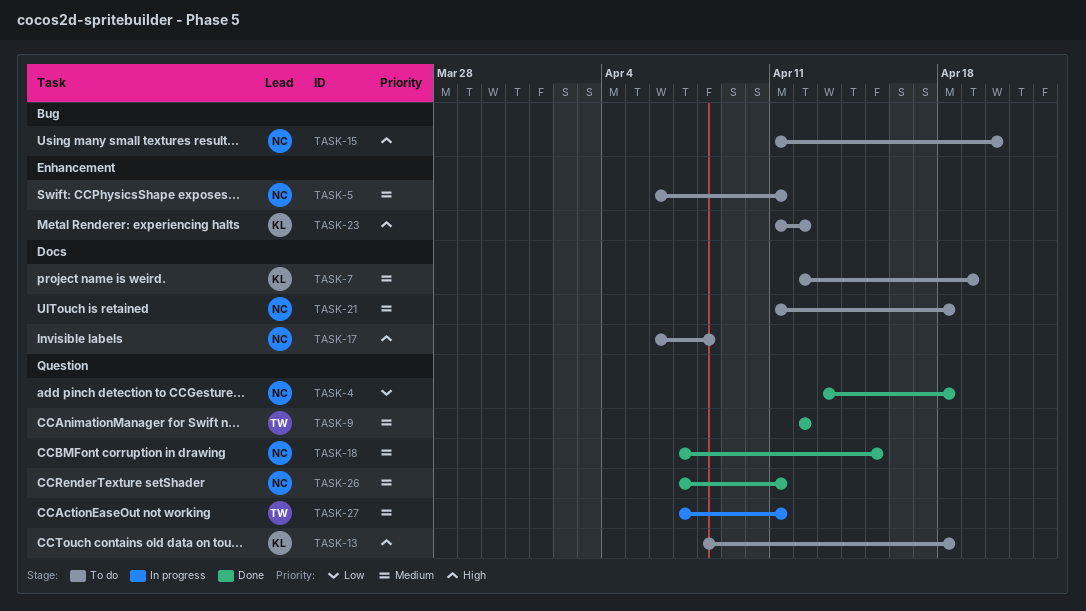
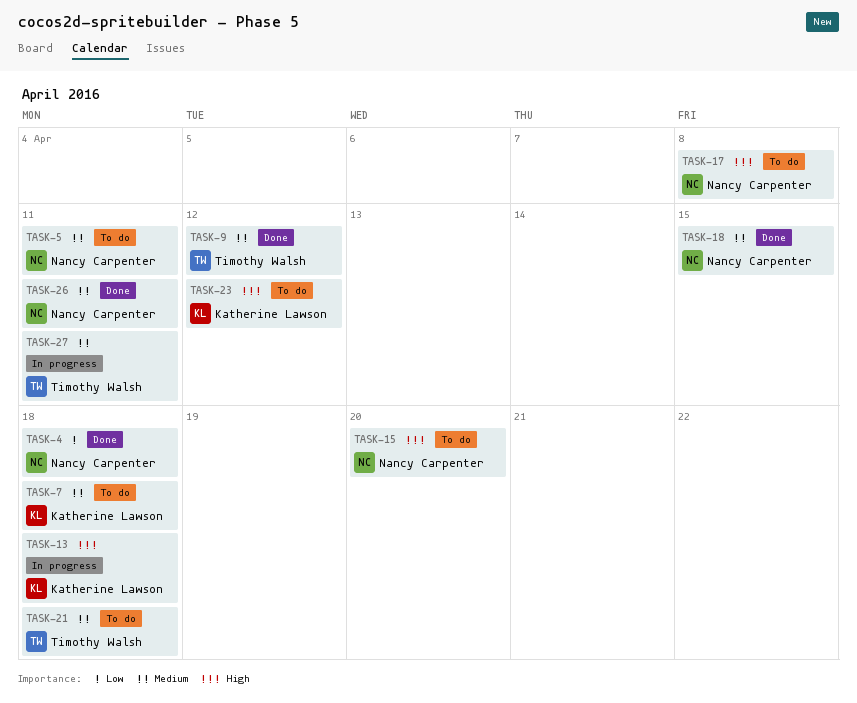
TASK-7, due: Apr 19 -> Apr 18
TASK-13, status: To do -> In progress
TASK-21, owner: Nancy Carpenter -> Timothy Walsh

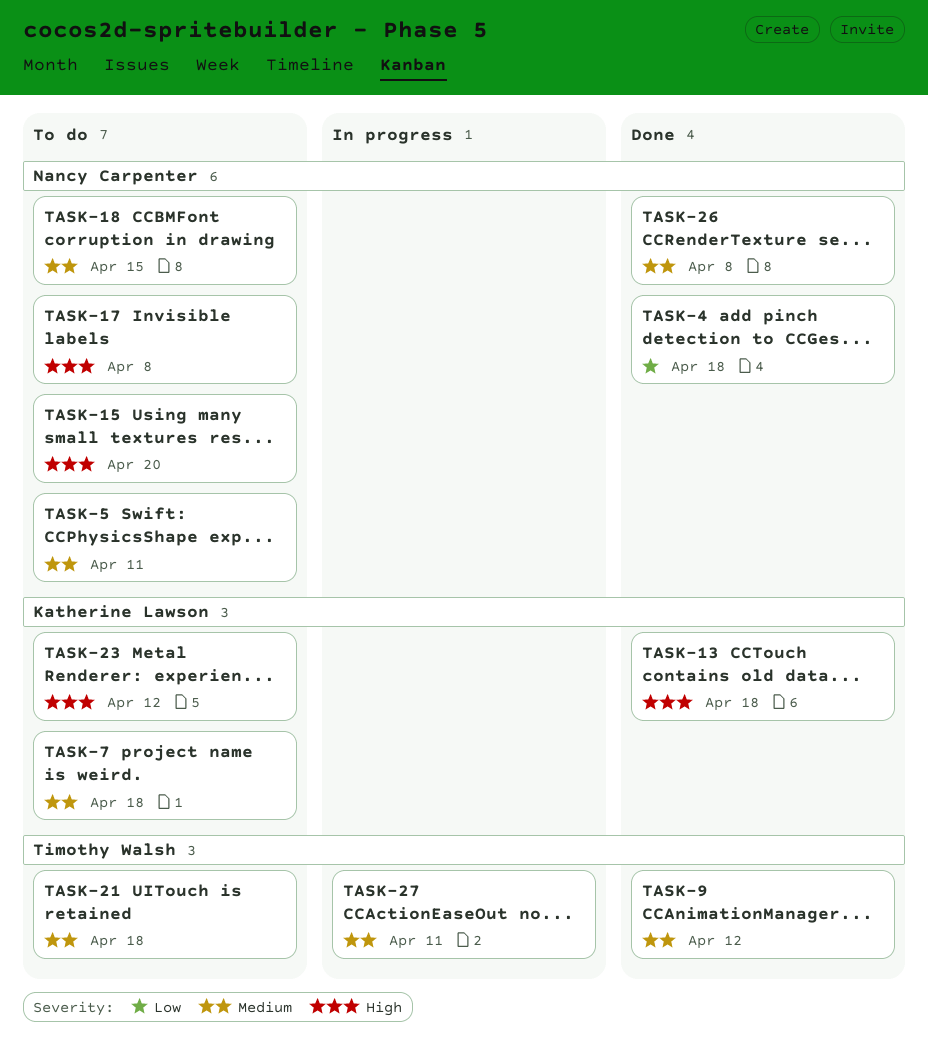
TASK-13, status: In progress -> Done
TASK-18, status: Done -> To do
TASK-26, due: Apr 11 -> Apr 8

